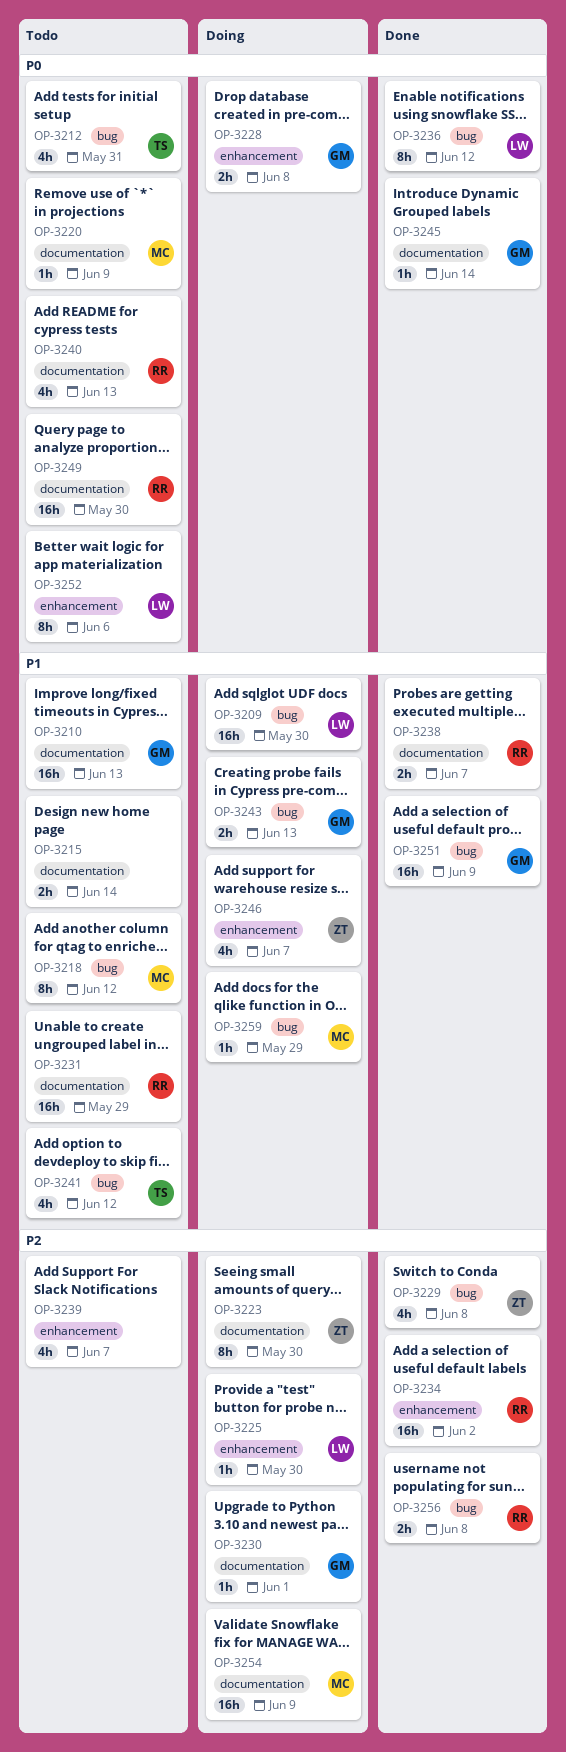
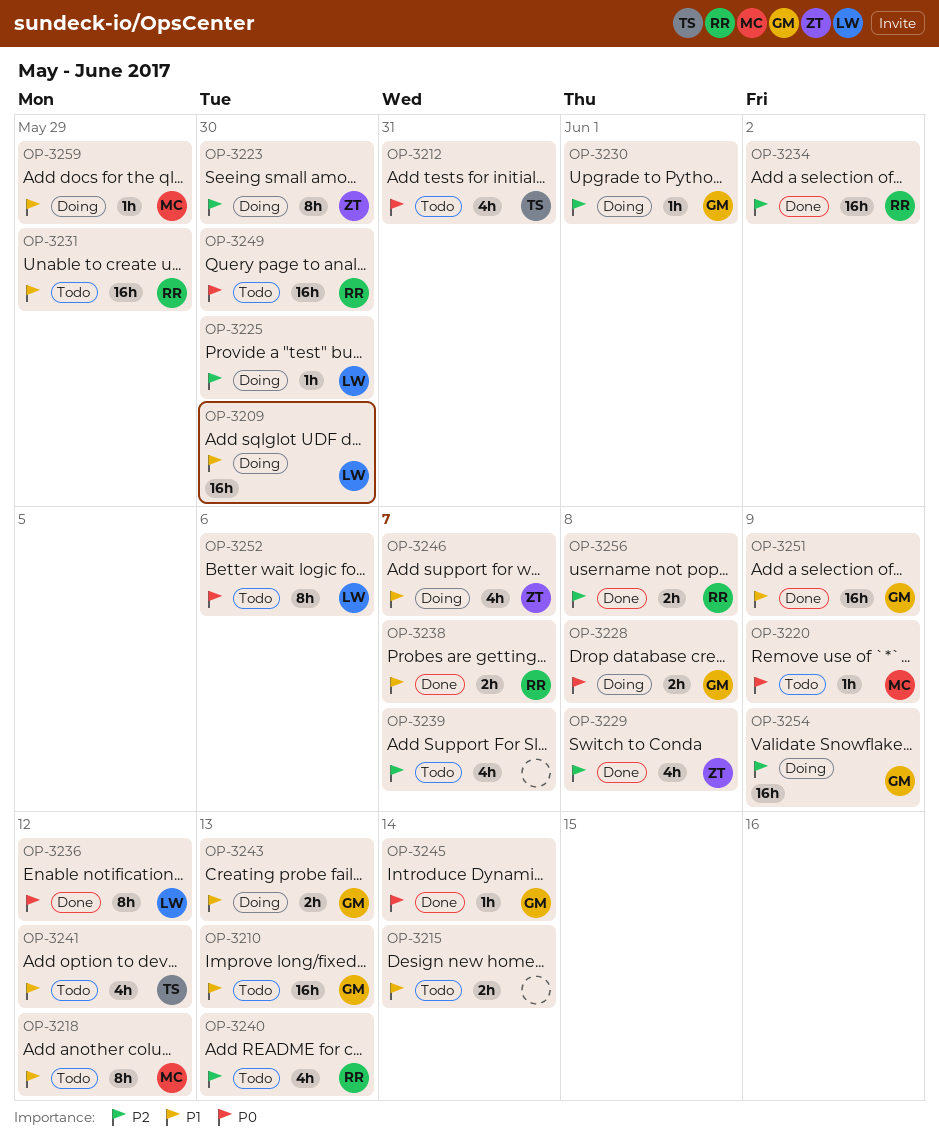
OP-3240, priority: P0 -> P2
OP-3254, owner: MC -> GM

